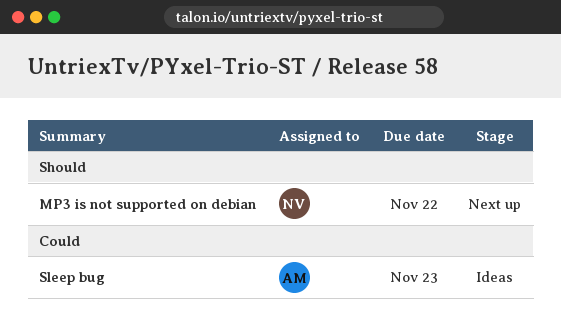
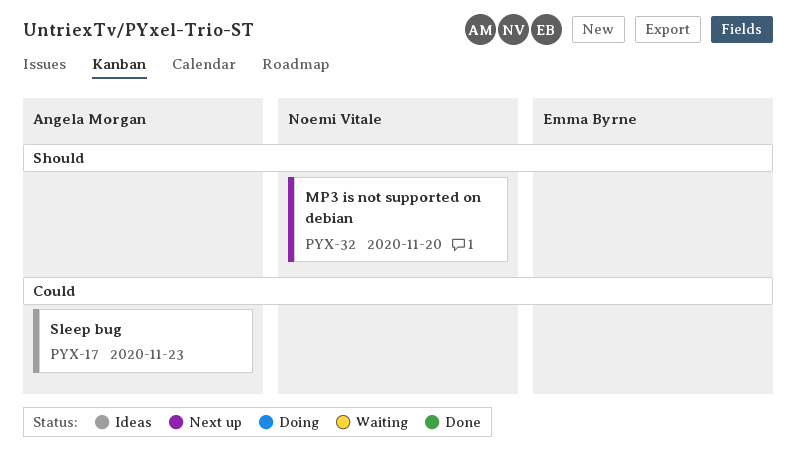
MP3 is not supported on debian, due: Nov 22 -> Nov 20

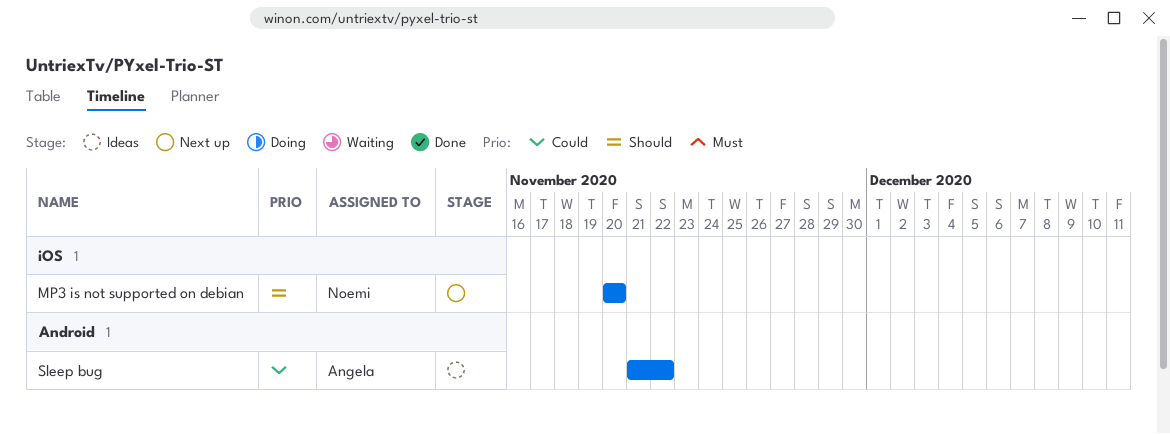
Sleep bug, due: Nov 23 -> Nov 22

